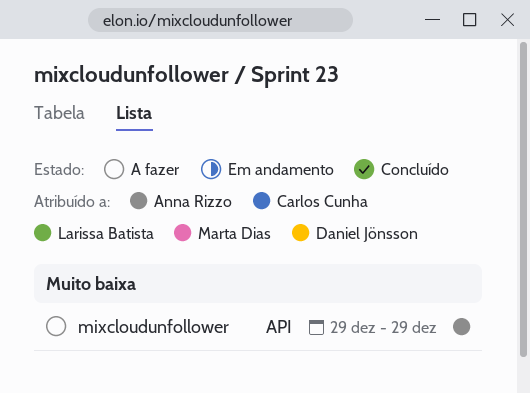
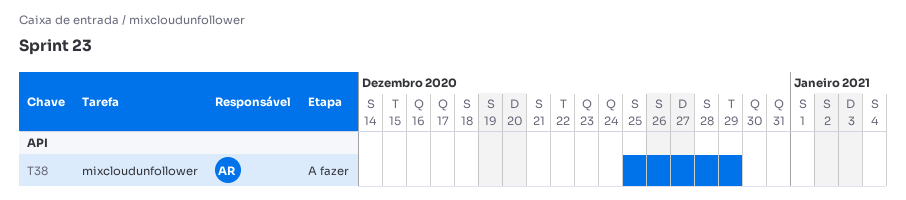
mixcloudunfollower, start: Dec 29 -> Dec 25

